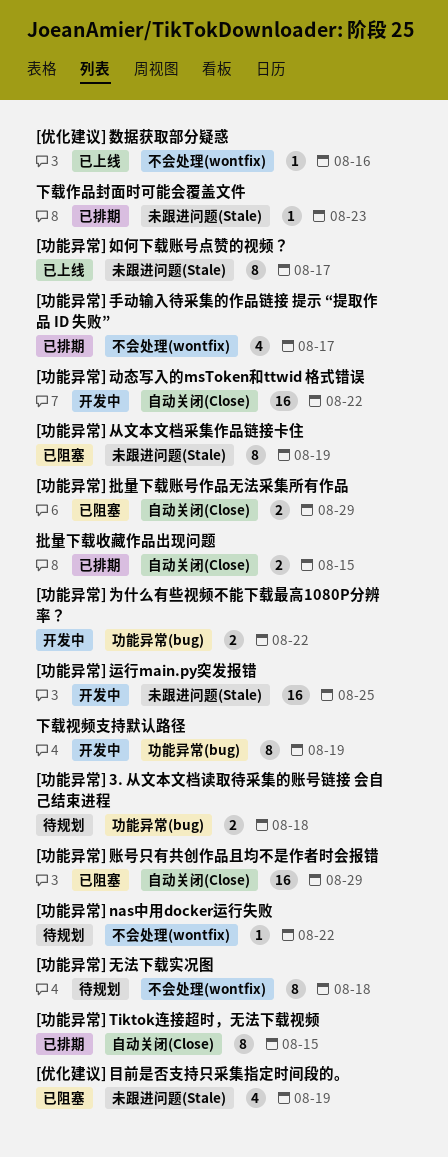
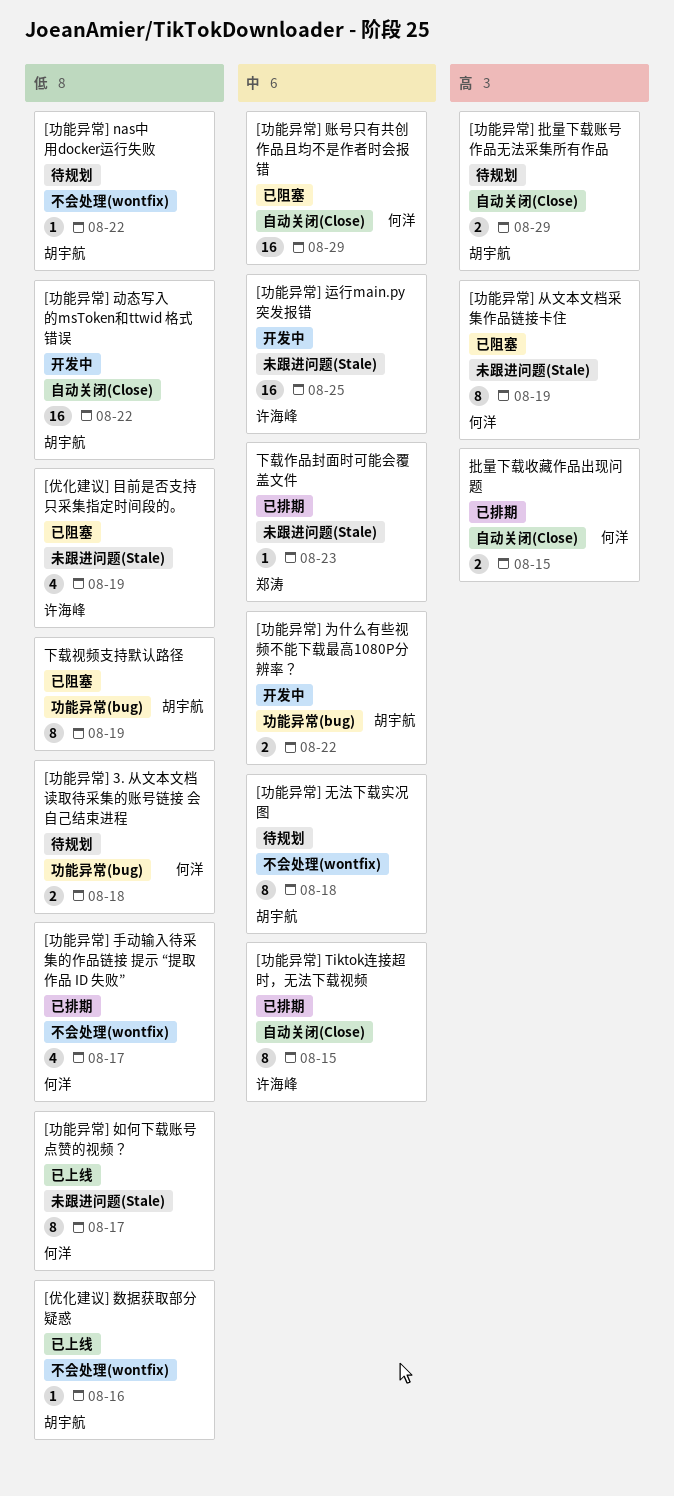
[功能异常] 批量下载账号作品无法采集所有作品, status: 已阻塞 -> 待规划
下载视频支持默认路径, status: 开发中 -> 已阻塞

